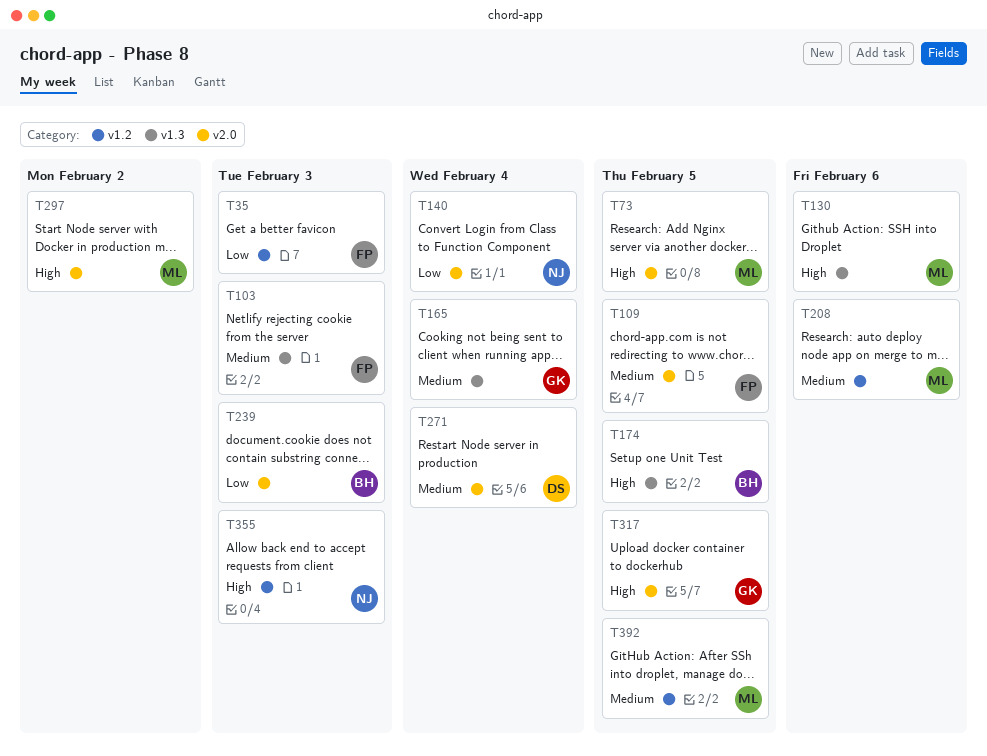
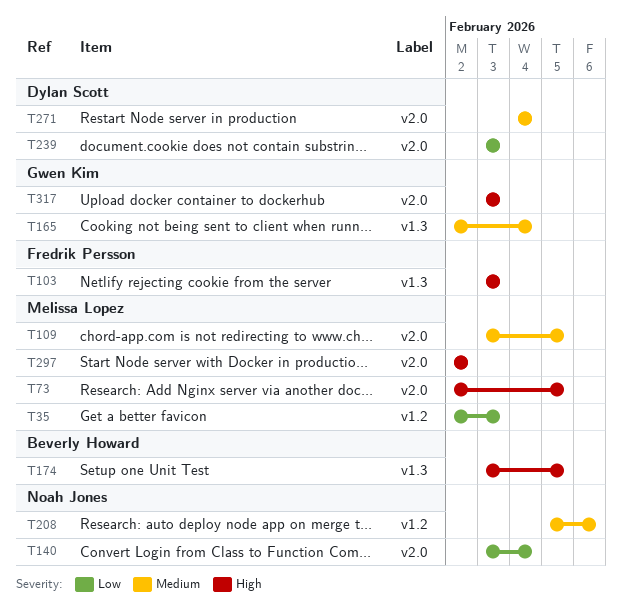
T35, owner: Fredrik Persson -> Melissa Lopez
T103, priority: Medium -> High
T109, owner: Fredrik Persson -> Melissa Lopez
T130: present -> none
T208, owner: Melissa Lopez -> Noah Jones
T239, owner: Beverly Howard -> Dylan Scott
T317, due: Feb 5 -> Feb 3
T355: present -> none
T392: present -> none

